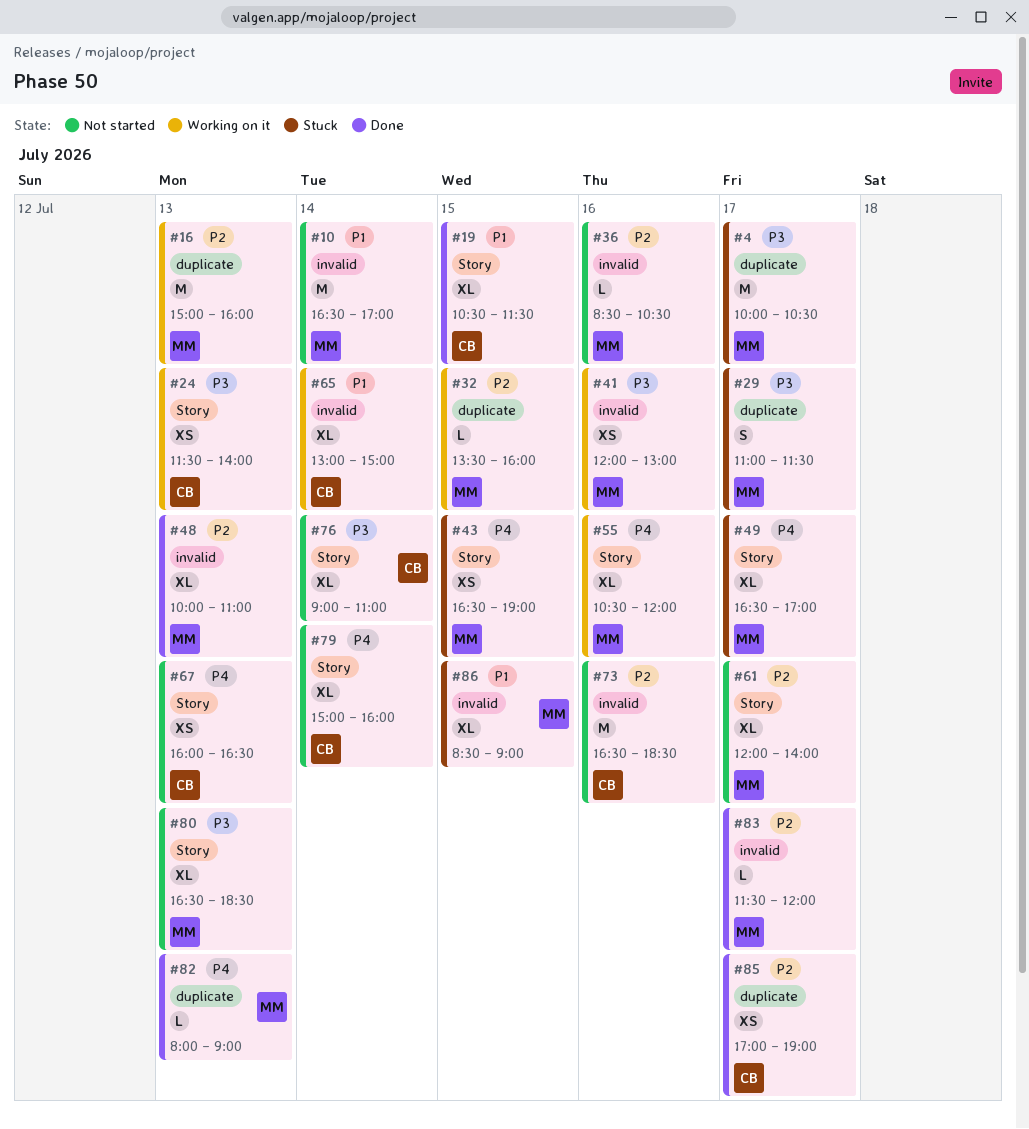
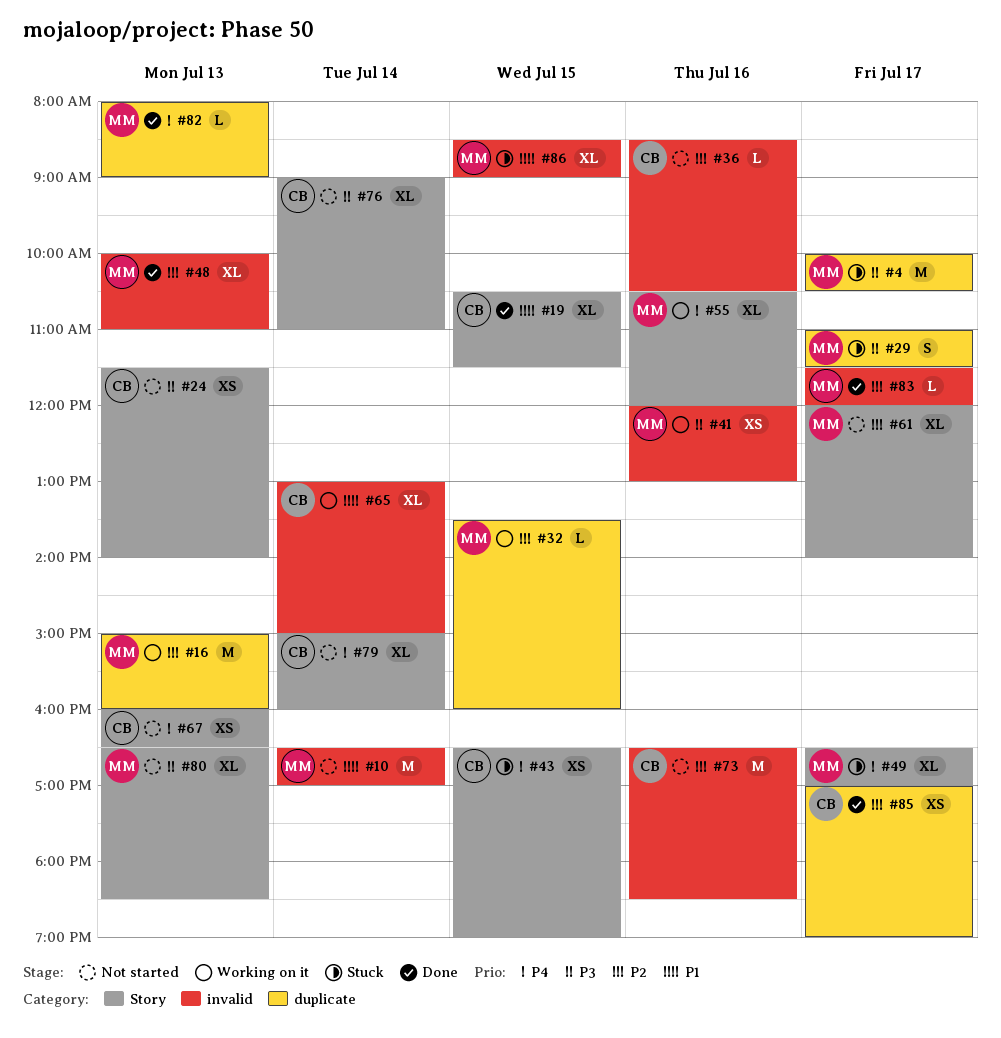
#24, status: Working on it -> Not started
#36, owner: MM -> CB
#43, owner: MM -> CB

